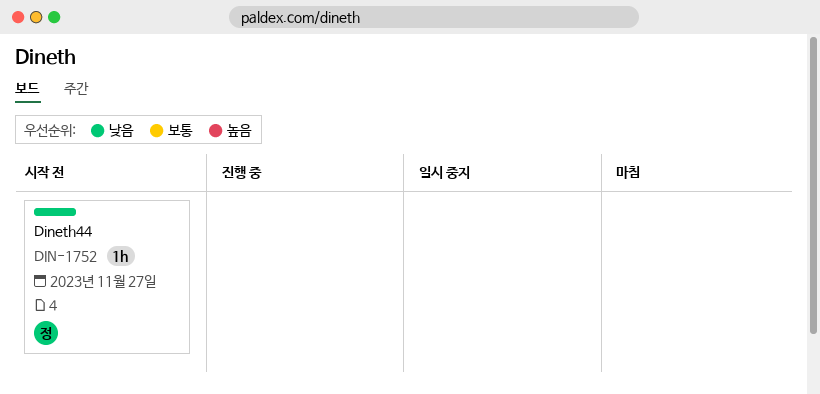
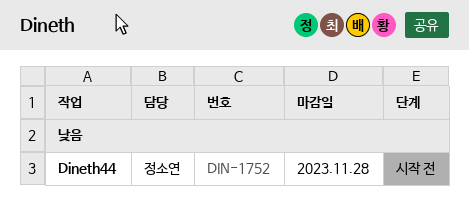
DIN-1752, due: Nov 27 -> Nov 28

